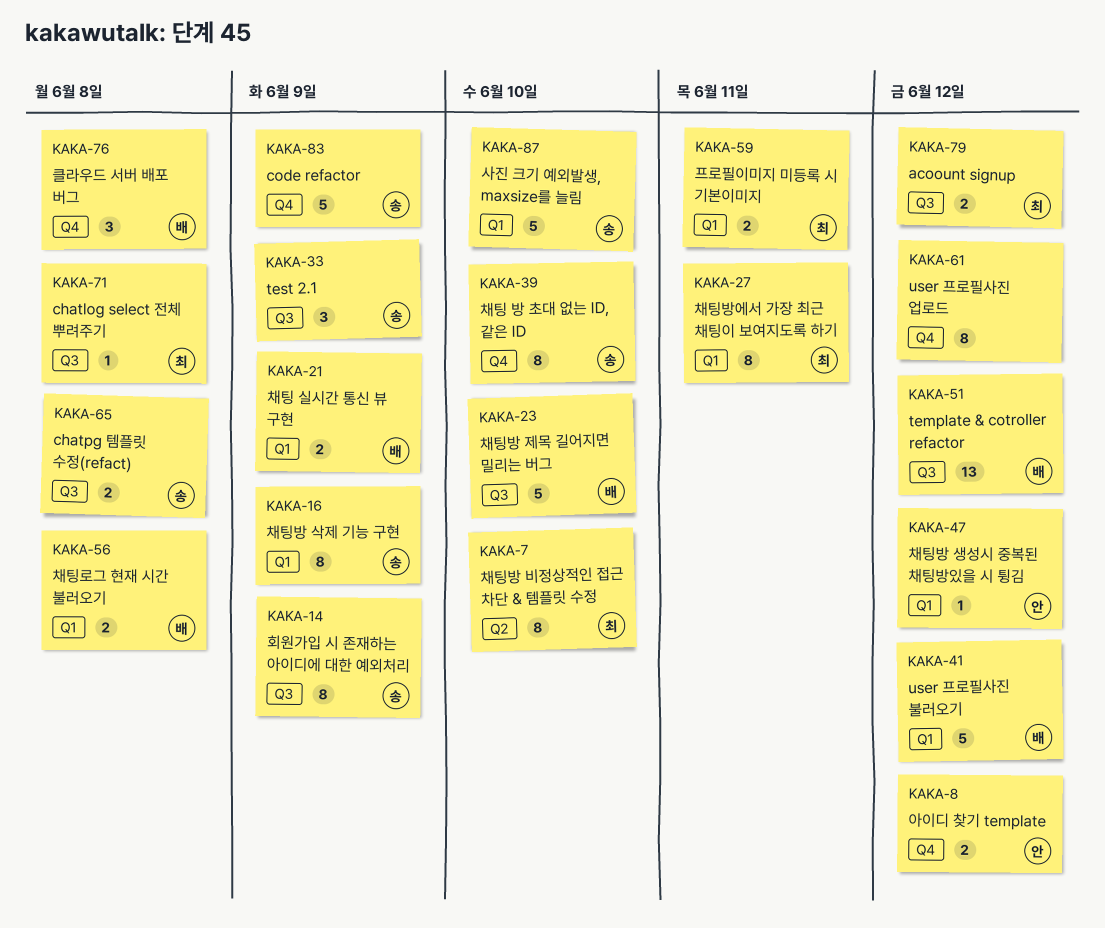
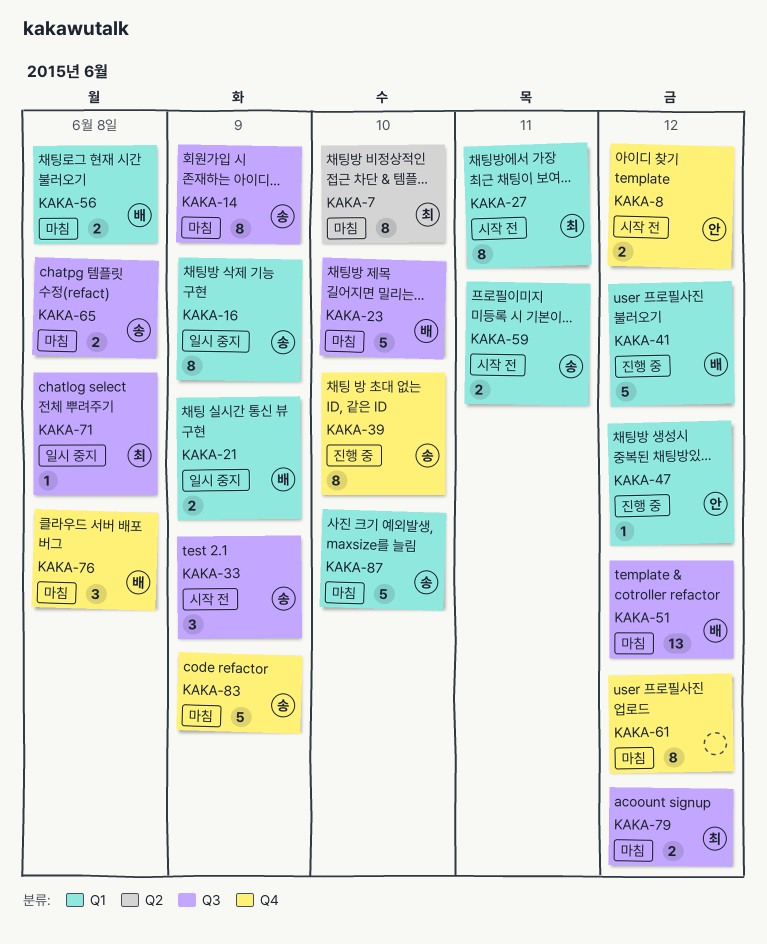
KAKA-59, owner: 최 -> 송

